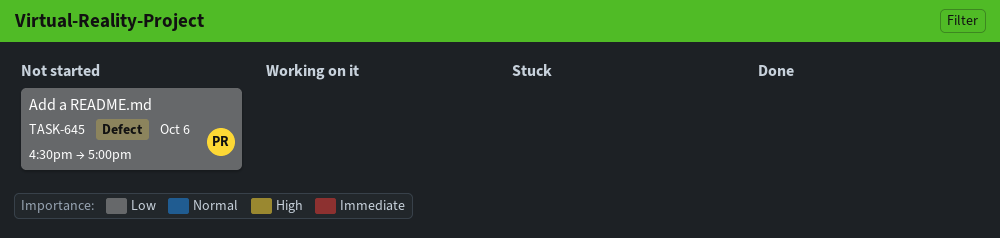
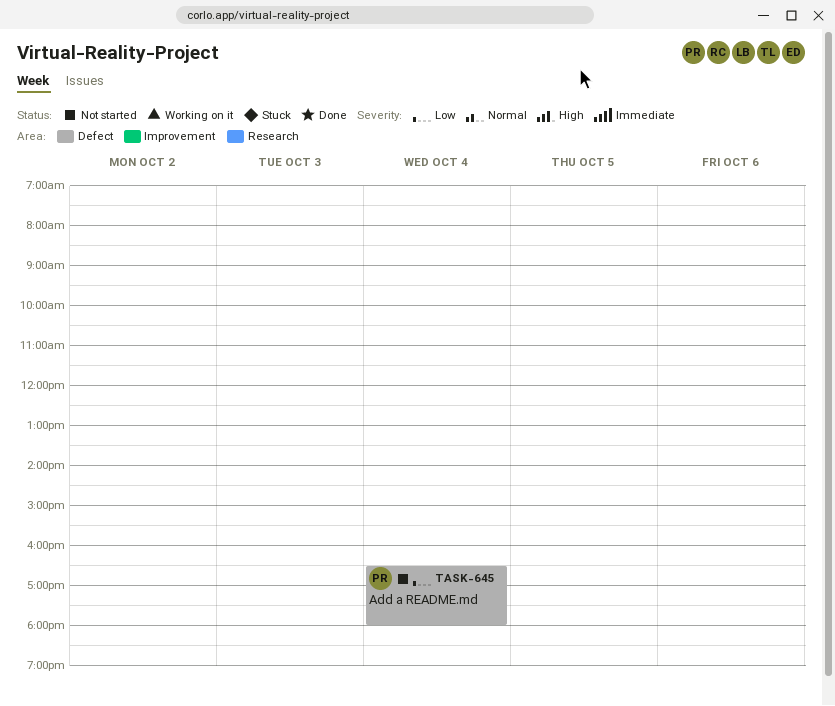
TASK-645, day: Oct 6 -> Oct 4
TASK-645, ends: 17:00 -> 18:00

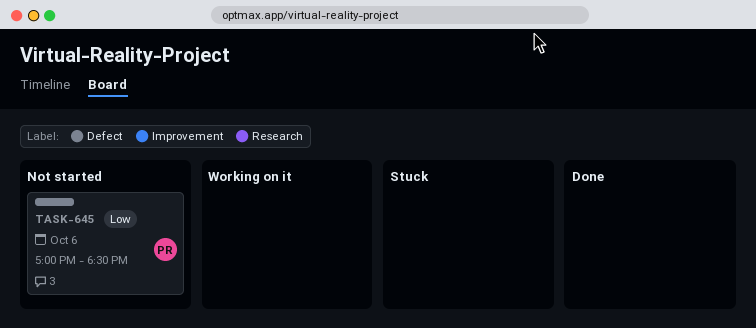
TASK-645, day: Oct 4 -> Oct 6
TASK-645, begins: 16:30 -> 17:00
TASK-645, ends: 18:00 -> 18:30

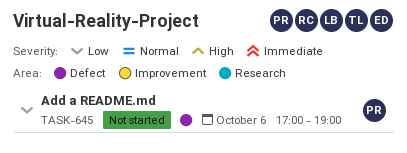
TASK-645, ends: 18:30 -> 19:00

